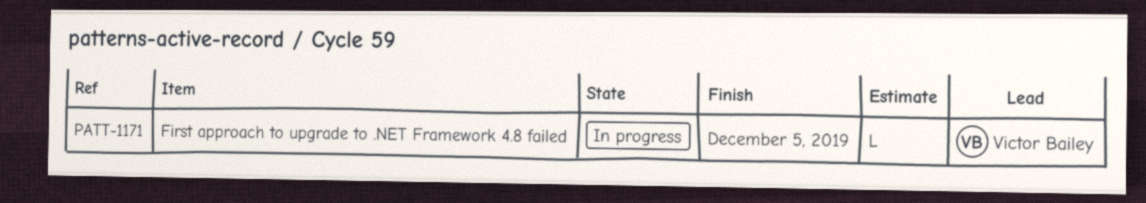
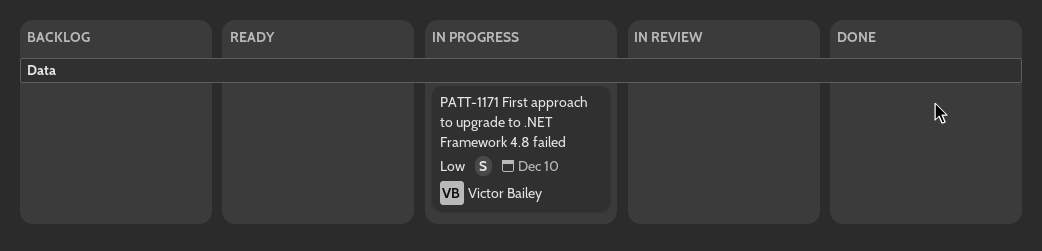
PATT-1171, estimate: L -> S
PATT-1171, due: Dec 5 -> Dec 10

